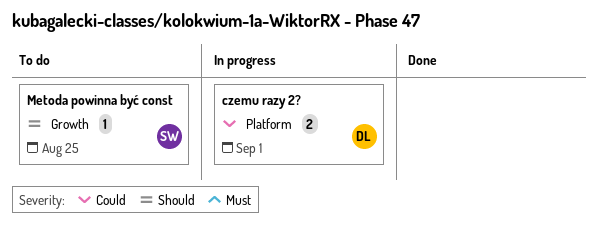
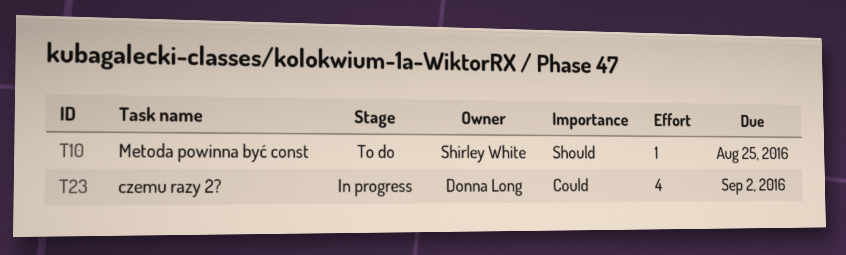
czemu razy 2?, estimate: 2 -> 4
czemu razy 2?, due: Sep 1 -> Sep 2

